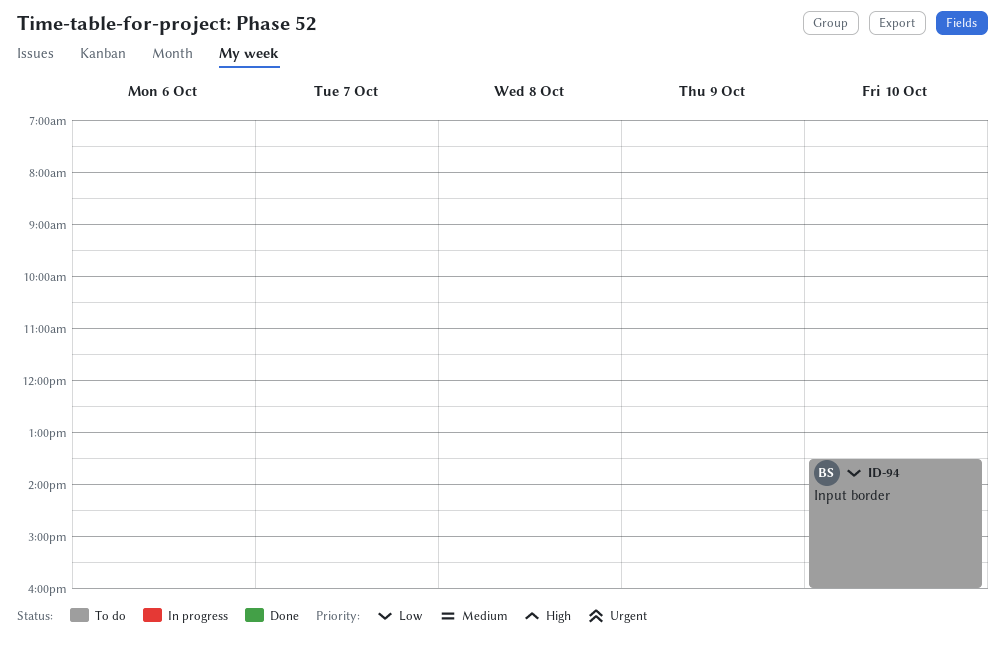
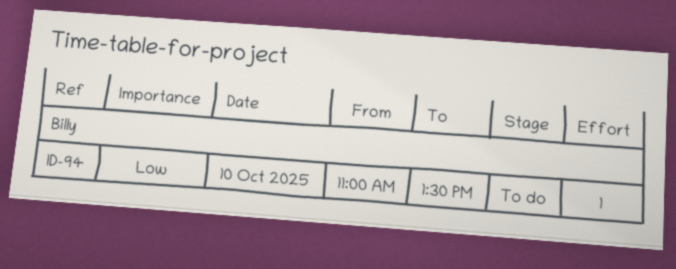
ID-94, begins: 13:30 -> 11:00
ID-94, ends: 16:00 -> 13:30

